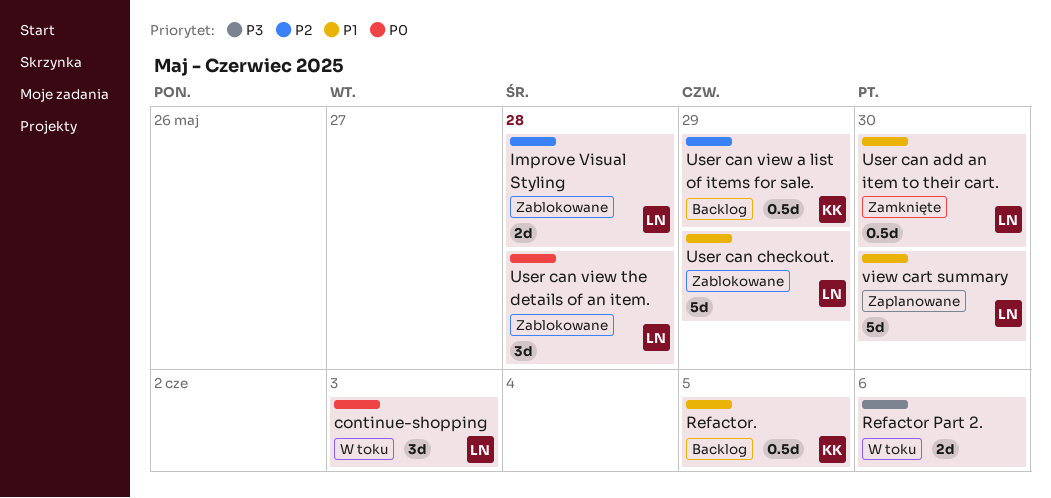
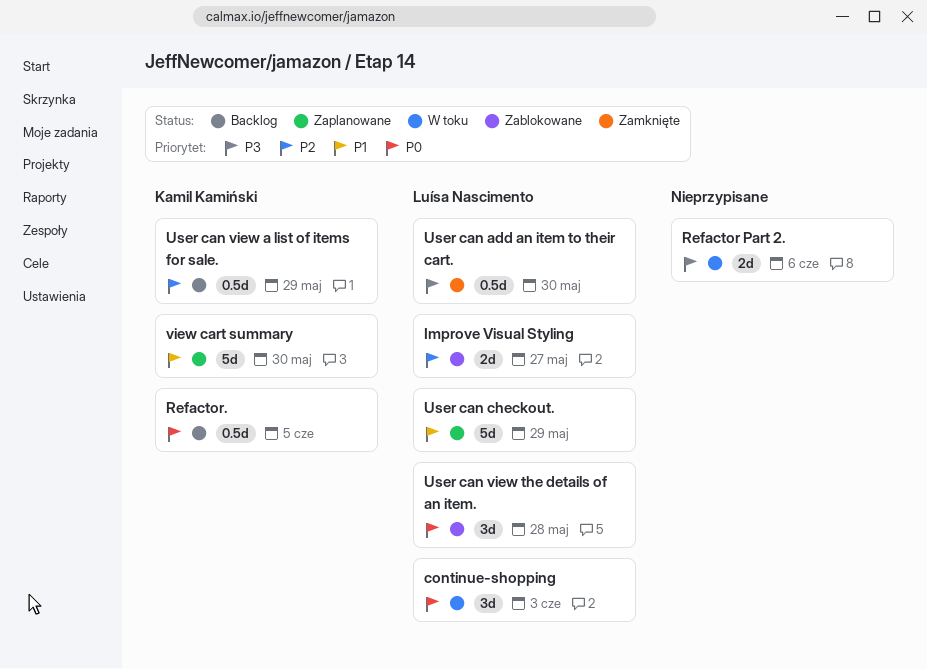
Improve Visual Styling, due: May 28 -> May 27
Refactor., priority: P1 -> P0
User can add an item to their cart., priority: P1 -> P3
User can checkout., status: Zablokowane -> Zaplanowane
view cart summary, owner: Luísa Nascimento -> Kamil Kamiński

